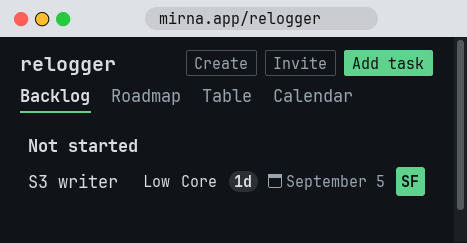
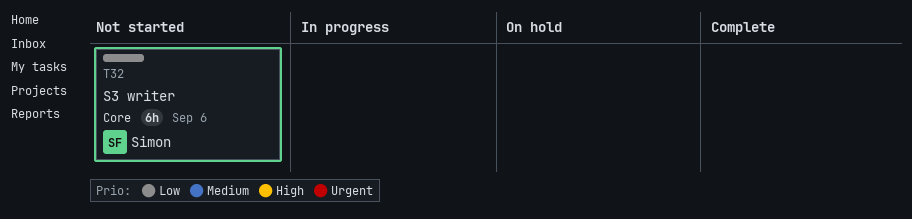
S3 writer, estimate: 1d -> 6h
S3 writer, due: Sep 5 -> Sep 6

